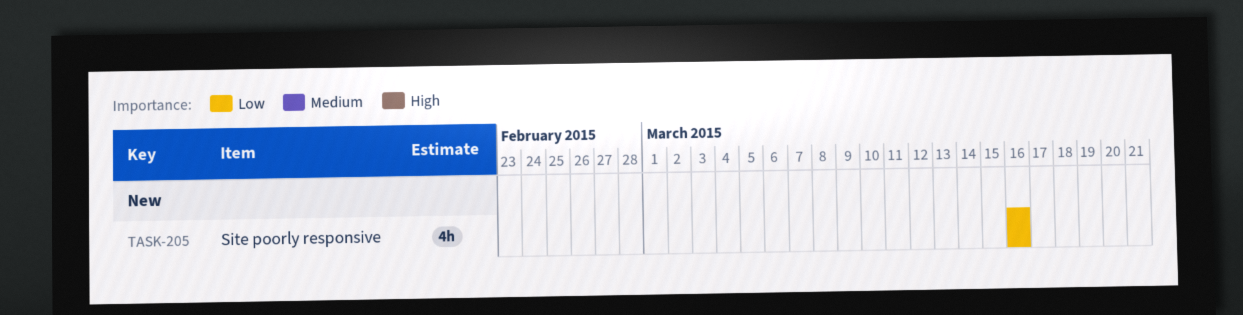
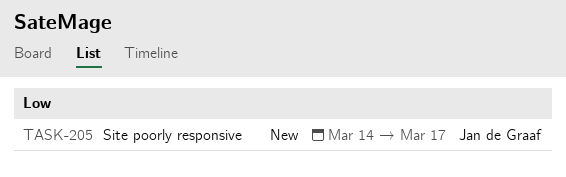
TASK-205, start: Mar 16 -> Mar 14
TASK-205, due: Mar 16 -> Mar 17

